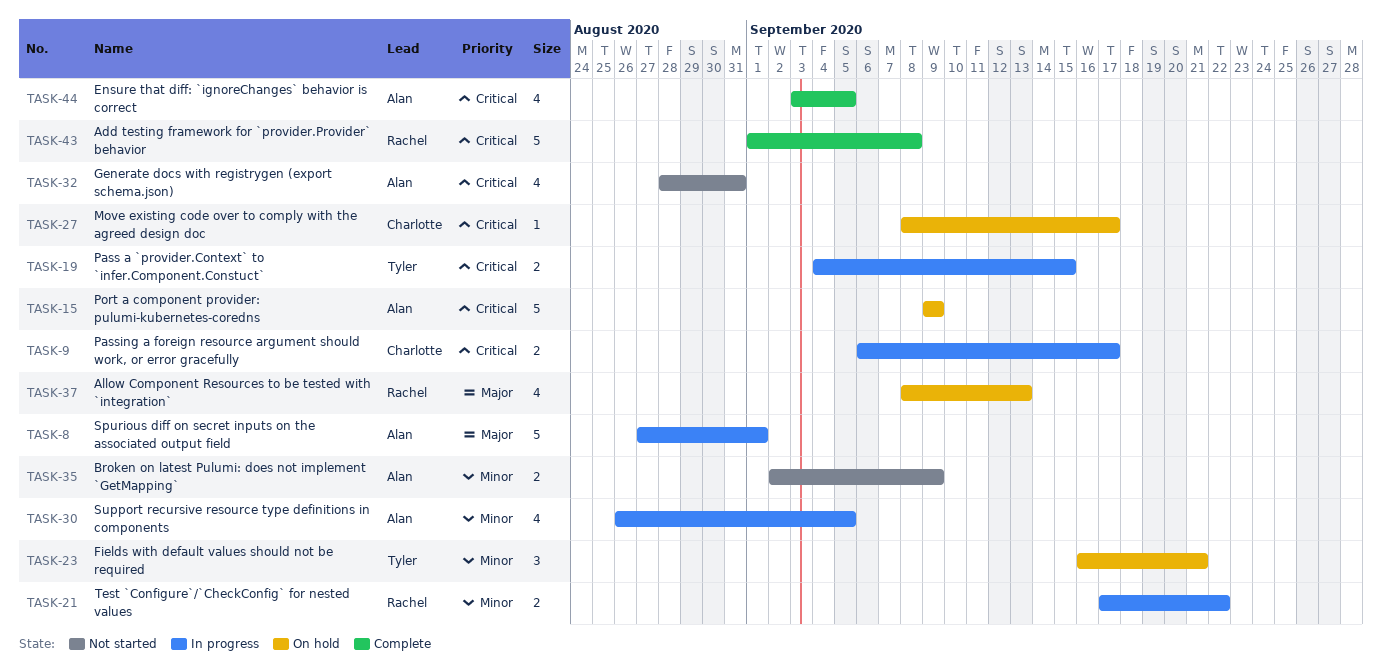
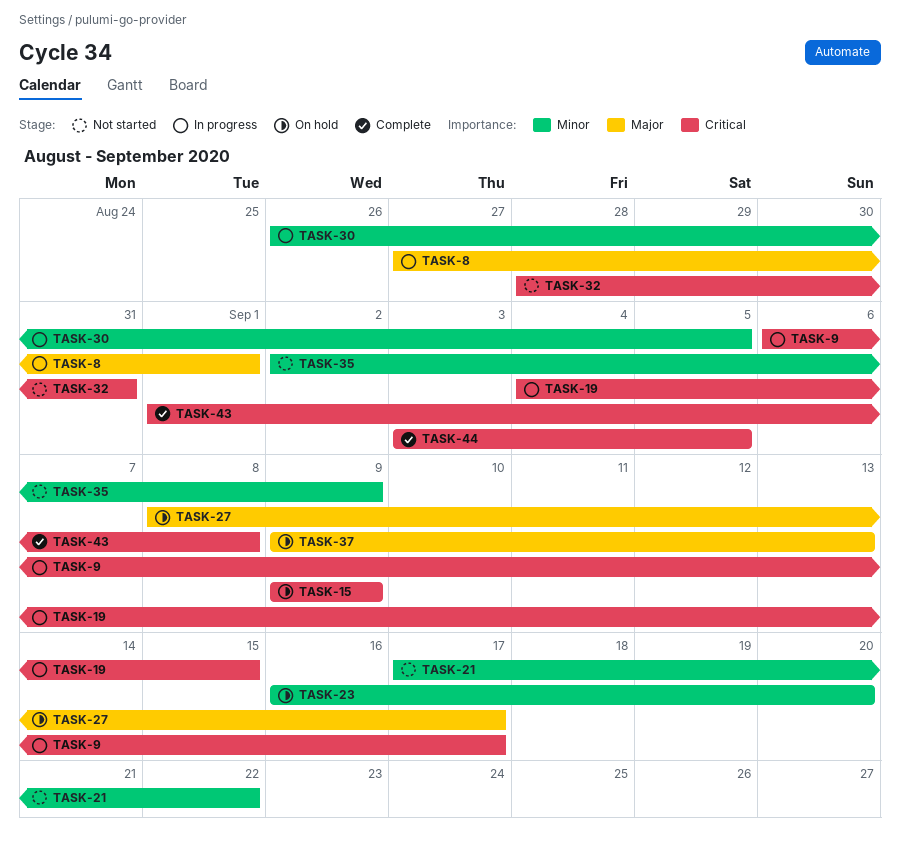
TASK-21, status: In progress -> Not started
TASK-23, due: Sep 21 -> Sep 20
TASK-27, priority: Critical -> Major
TASK-37, start: Sep 8 -> Sep 9

